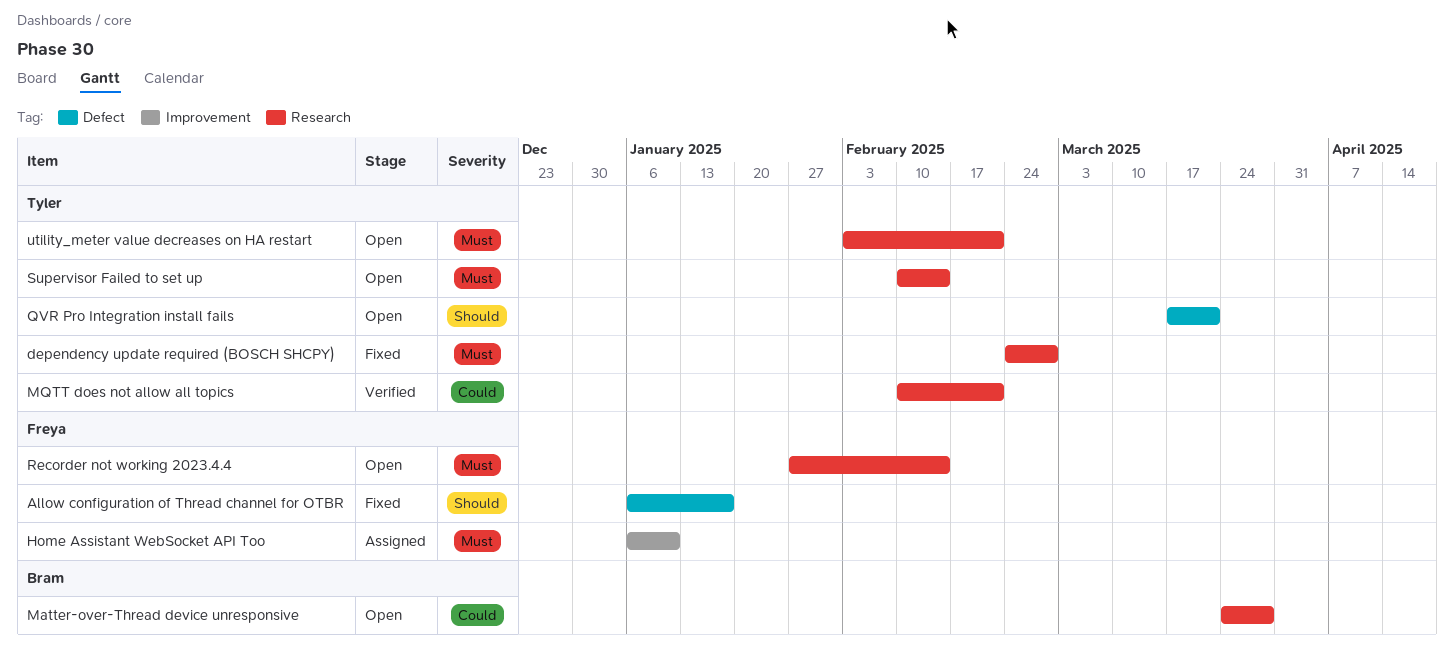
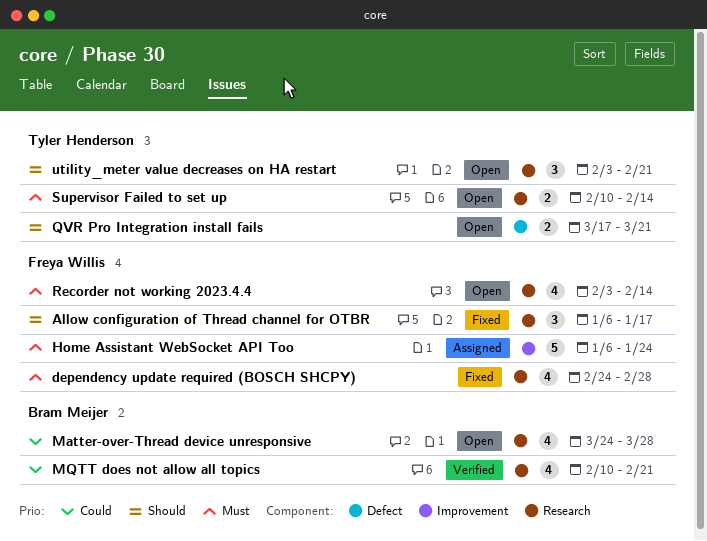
Allow configuration of Thread channel for OTBR, label: Defect -> Research
dependency update required (BOSCH SHCPY), owner: Tyler Henderson -> Freya Willis
Home Assistant WebSocket API Too, due: Jan 10 -> Jan 24
MQTT does not allow all topics, owner: Tyler Henderson -> Bram Meijer
Recorder not working 2023.4.4, start: Jan 27 -> Feb 3
utility_meter value decreases on HA restart, priority: Must -> Should

